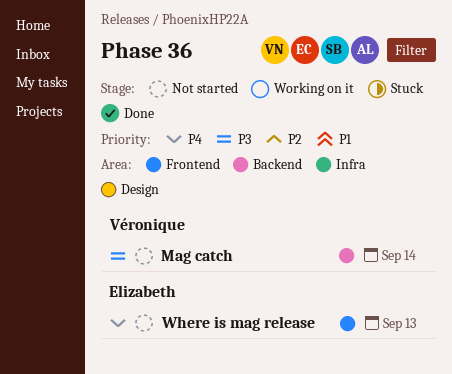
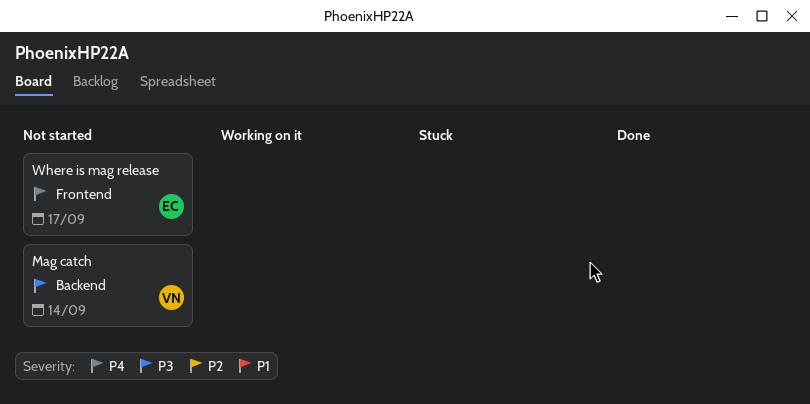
Where is mag release, due: Sep 13 -> Sep 17

